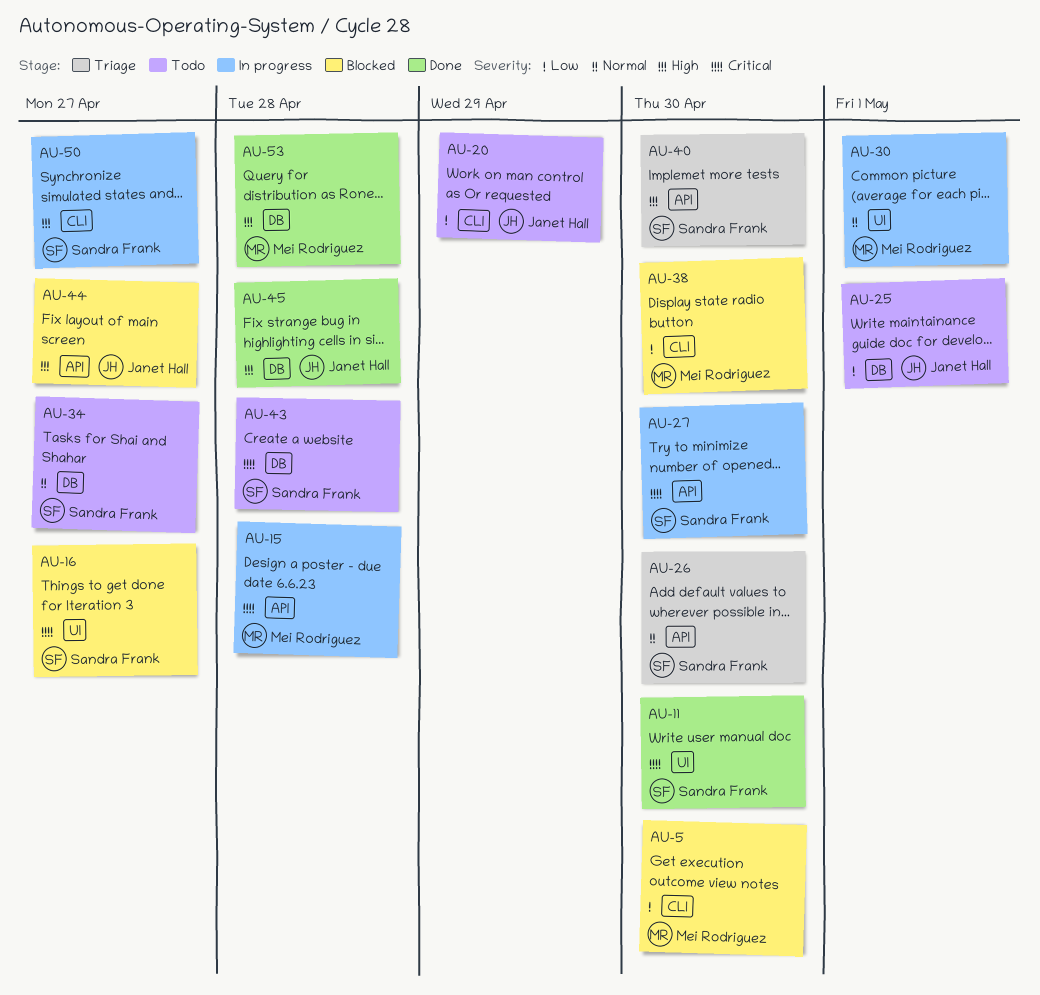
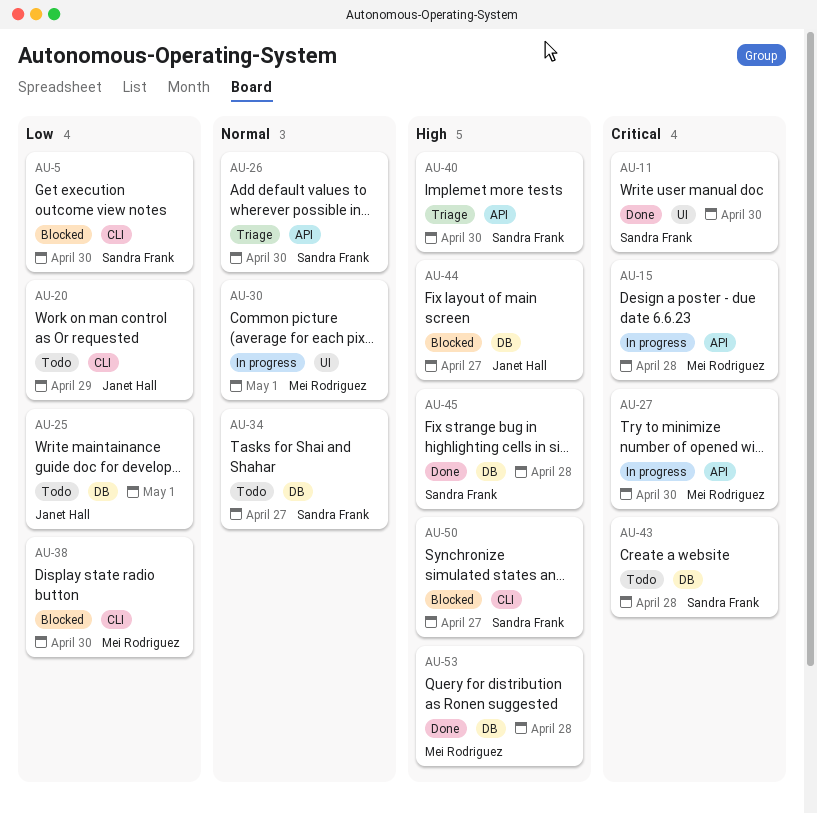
AU-5, owner: Mei Rodriguez -> Sandra Frank
AU-16: present -> none
AU-27, owner: Sandra Frank -> Mei Rodriguez
AU-44, label: API -> DB
AU-45, owner: Janet Hall -> Sandra Frank
AU-50, status: In progress -> Blocked

